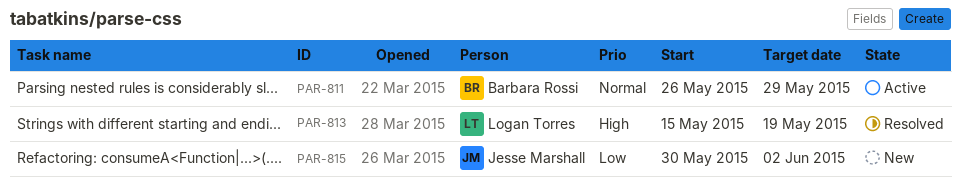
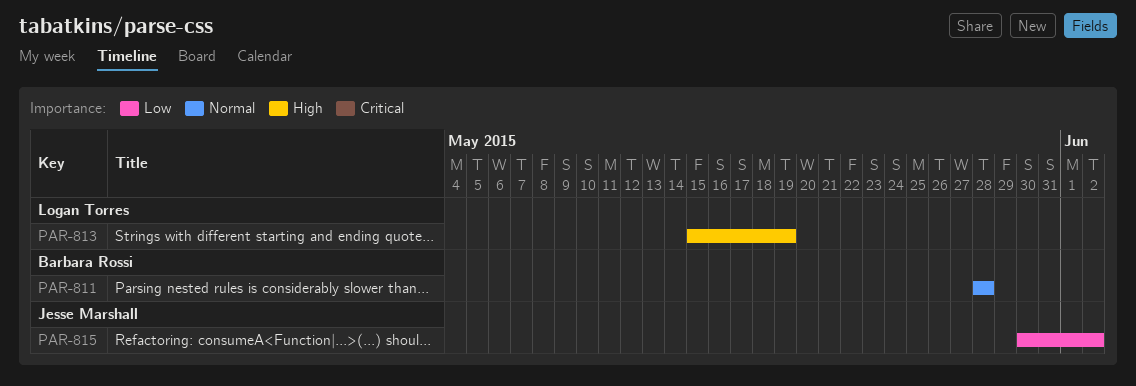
PAR-811, start: May 26 -> May 28
PAR-811, due: May 29 -> May 28

